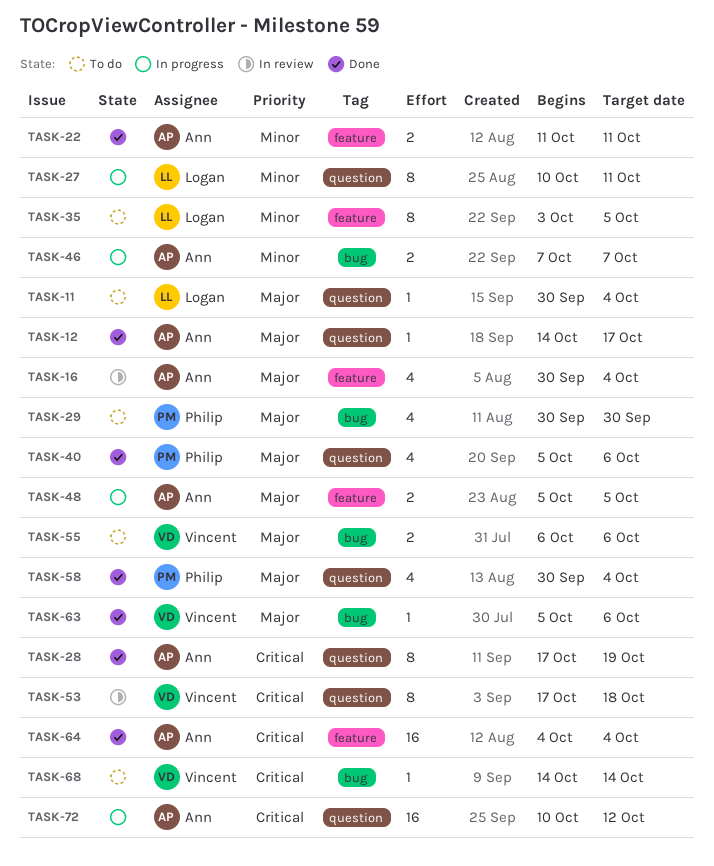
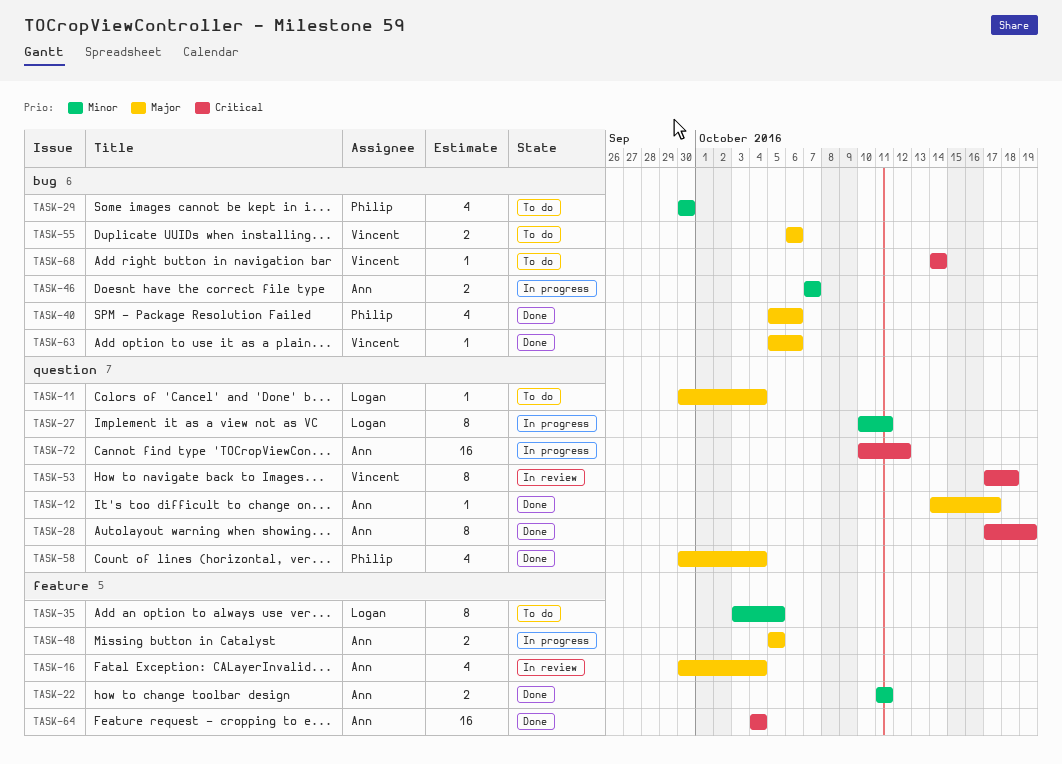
TASK-29, priority: Major -> Minor
TASK-40, label: question -> bug

